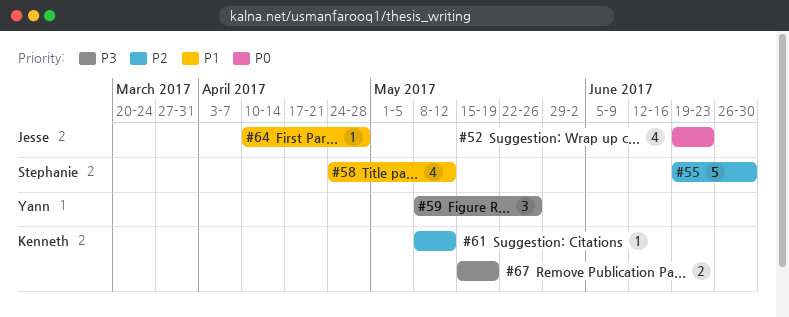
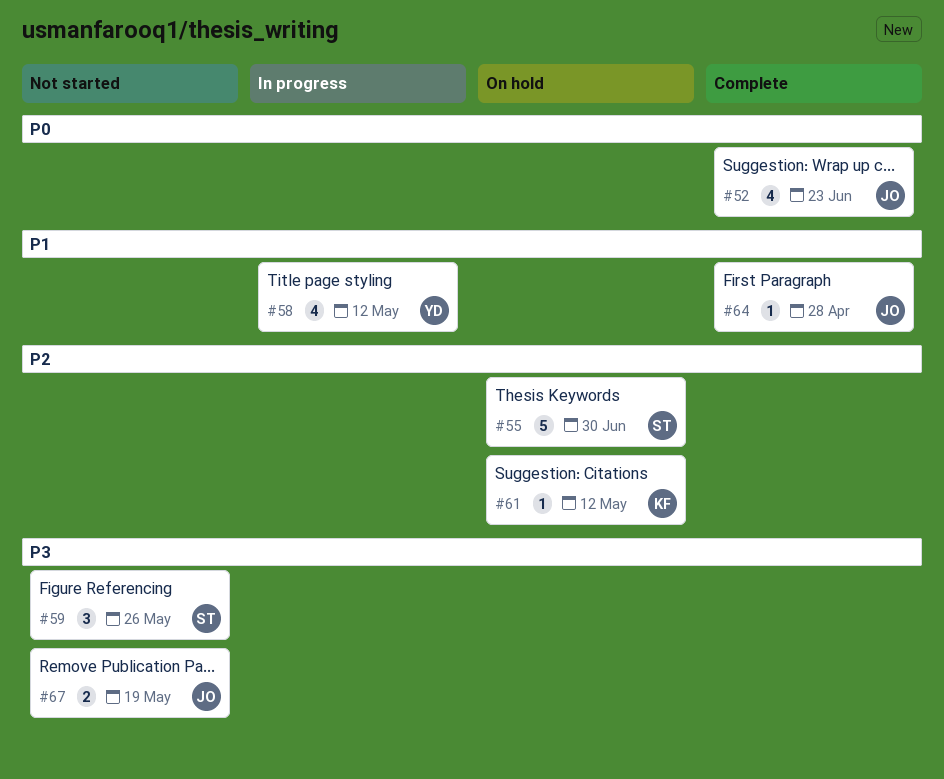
#58, owner: Stephanie -> Yann
#59, owner: Yann -> Stephanie
#67, owner: Kenneth -> Jesse

